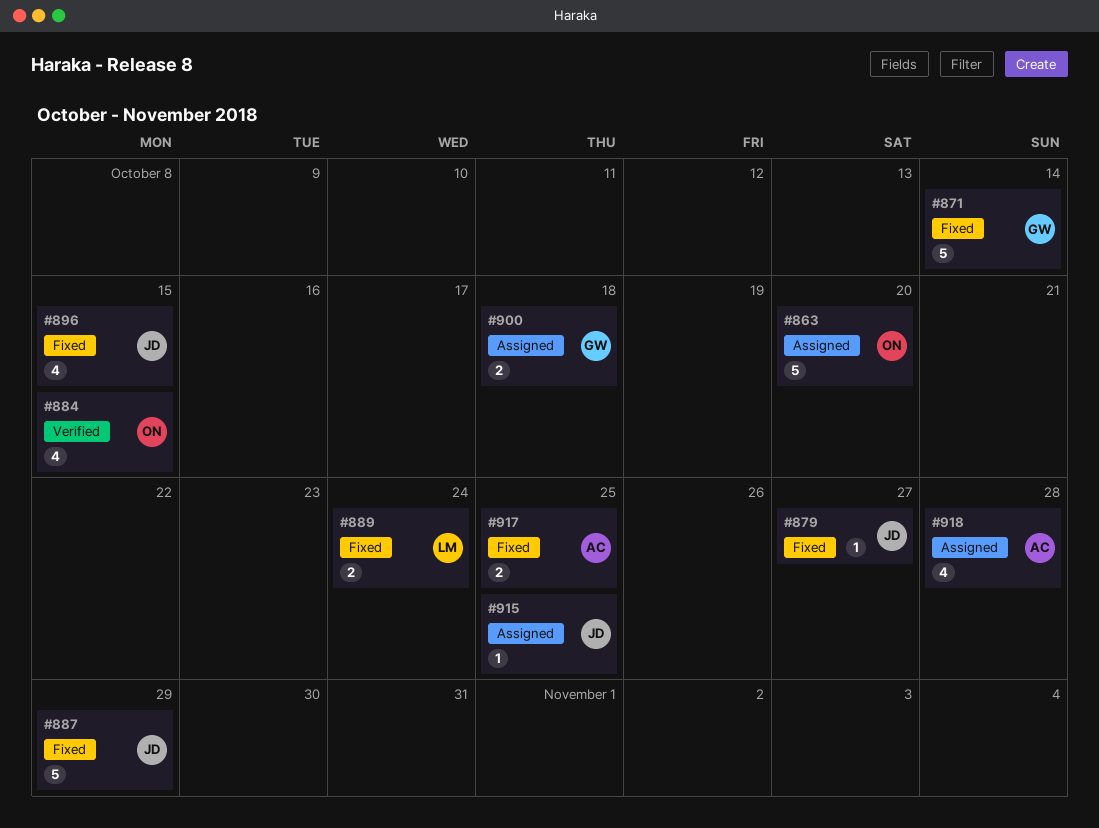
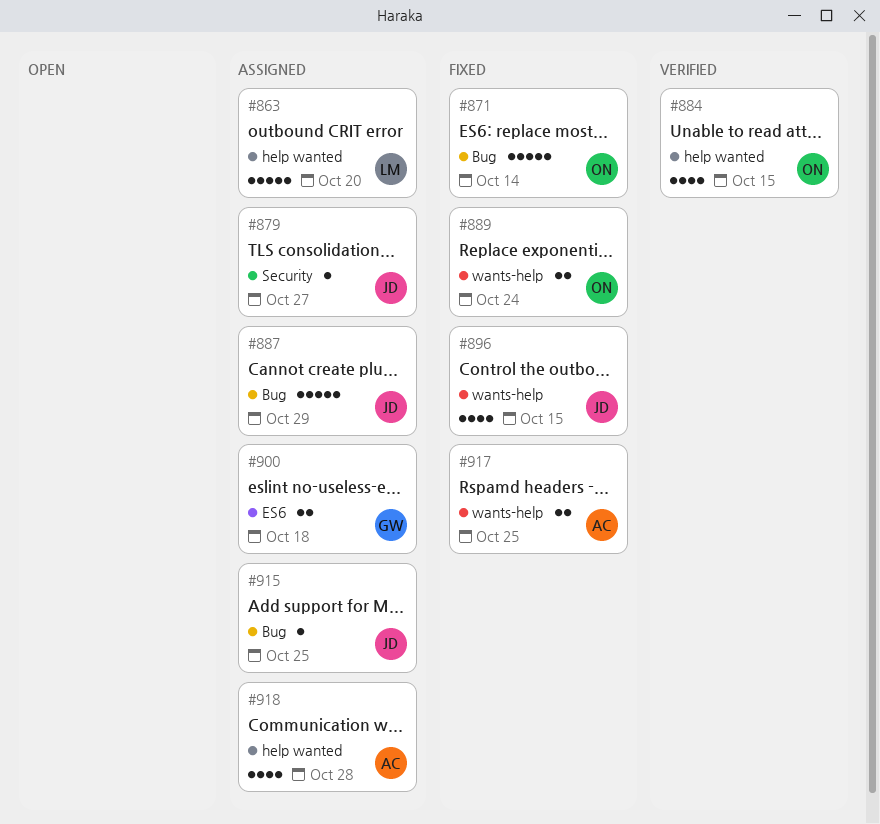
#863, owner: ON -> LM
#871, owner: GW -> ON
#879, status: Fixed -> Assigned
#887, status: Fixed -> Assigned
#889, owner: LM -> ON

